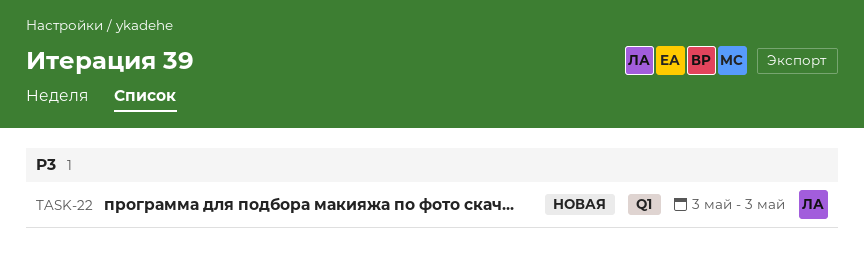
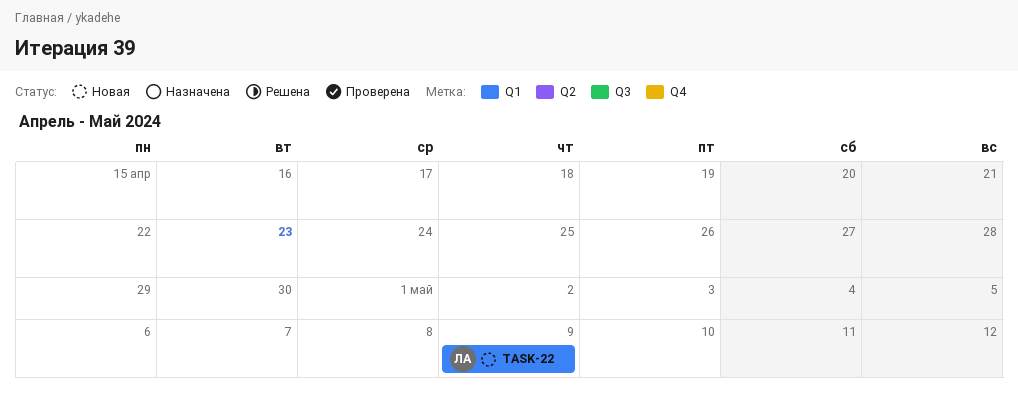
TASK-22, start: May 3 -> May 9
TASK-22, due: May 3 -> May 9

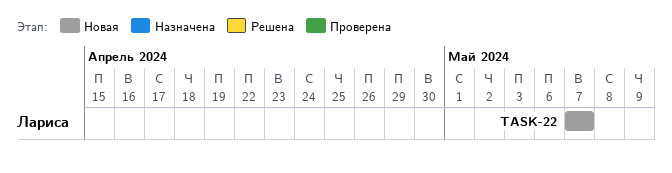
TASK-22, start: May 9 -> May 7
TASK-22, due: May 9 -> May 7

